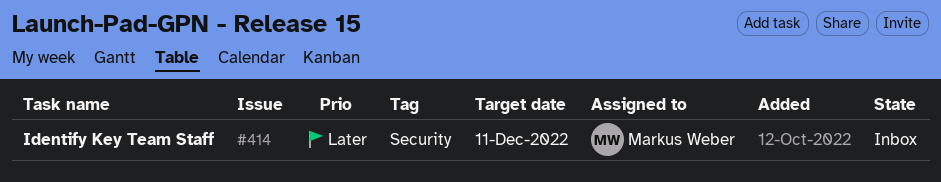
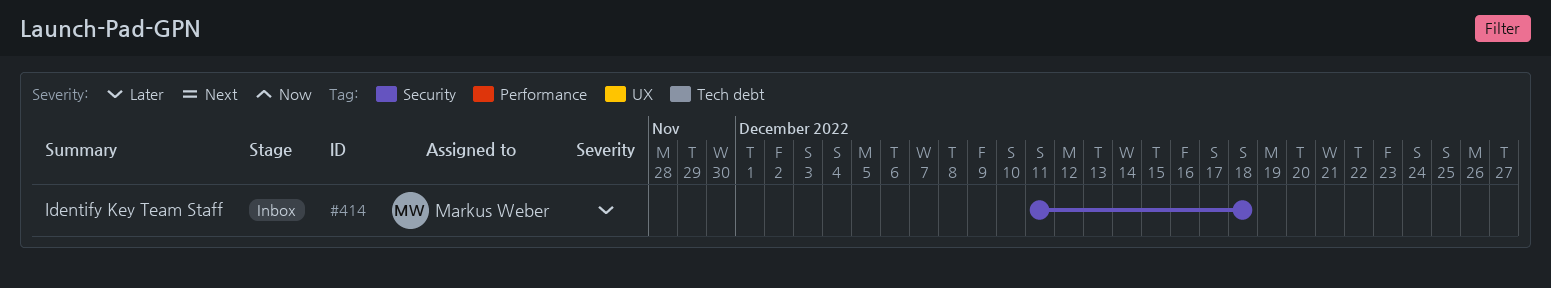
#414, due: Dec 11 -> Dec 18

